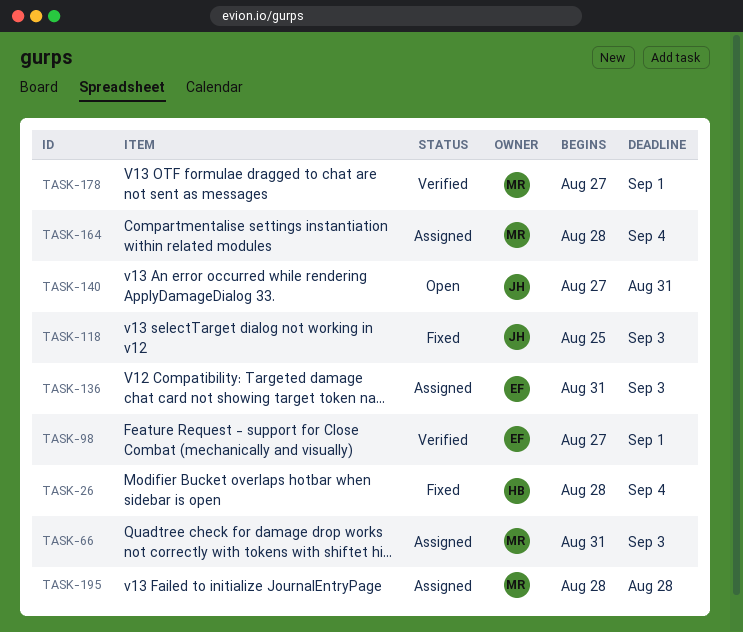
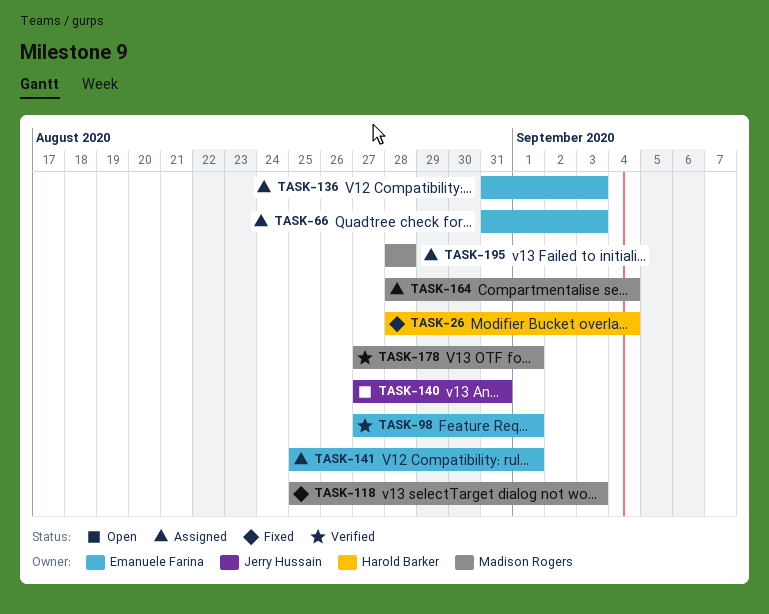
TASK-66, owner: Madison Rogers -> Emanuele Farina
TASK-118, owner: Jerry Hussain -> Madison Rogers
TASK-141: none -> present

